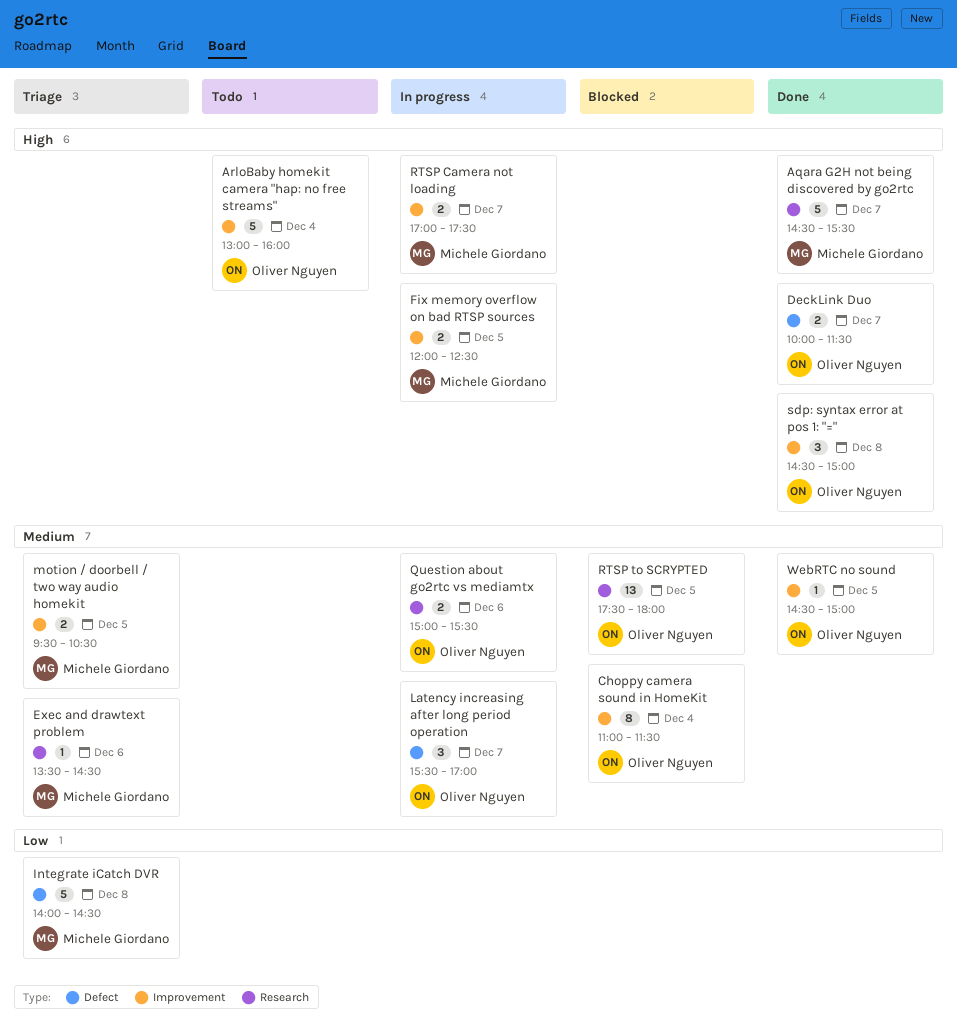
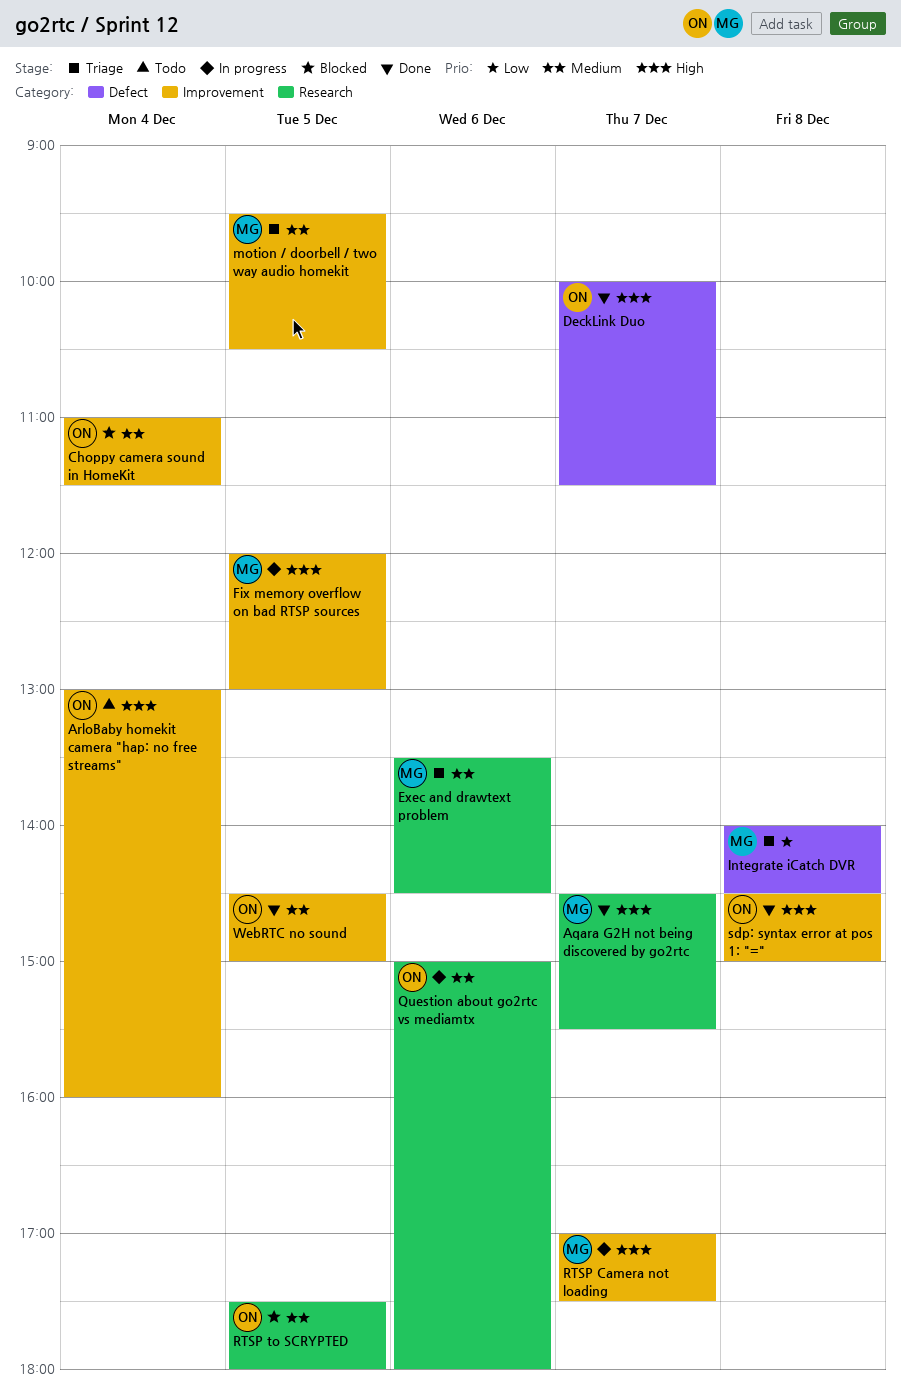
Fix memory overflow on bad RTSP sources, ends: 12:30 -> 13:00
Latency increasing after long period operation: present -> none
Question about go2rtc vs mediamtx, ends: 15:30 -> 18:00

